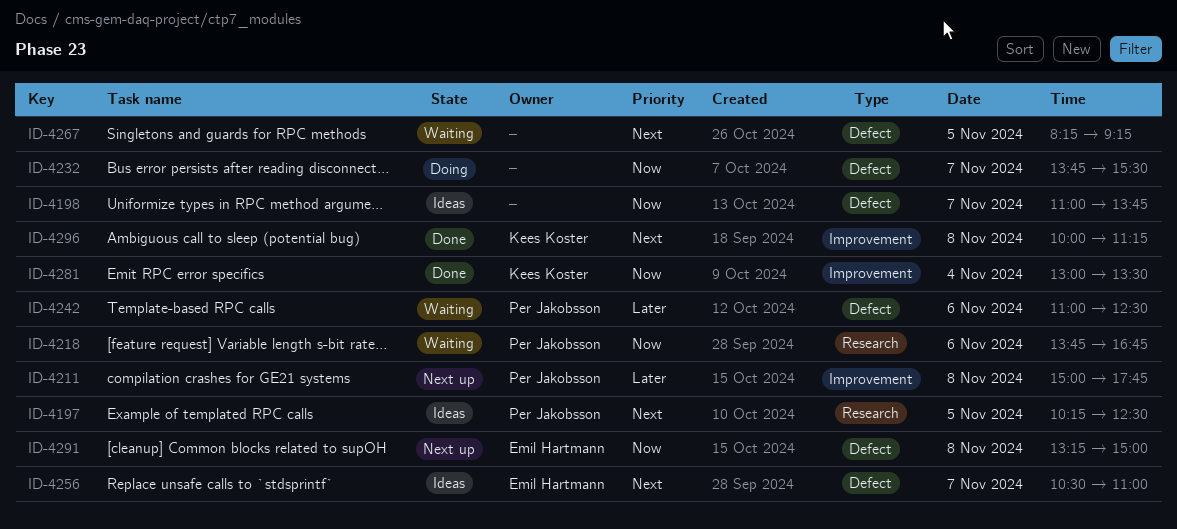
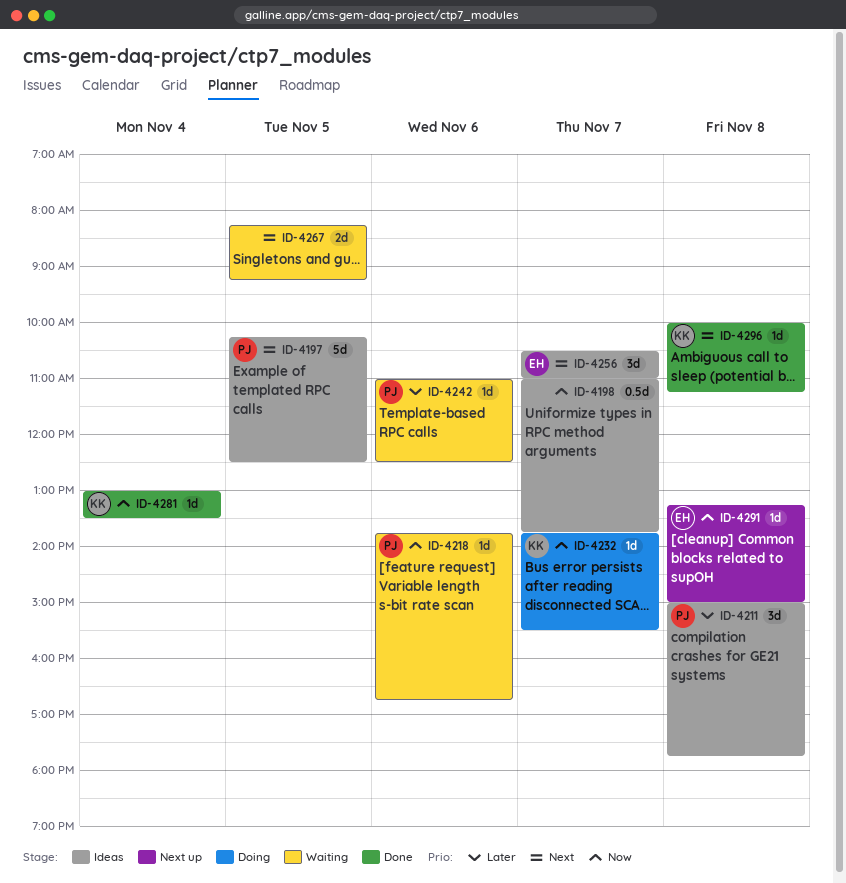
ID-4211, status: Next up -> Ideas
ID-4232, owner: none -> Kees Koster

